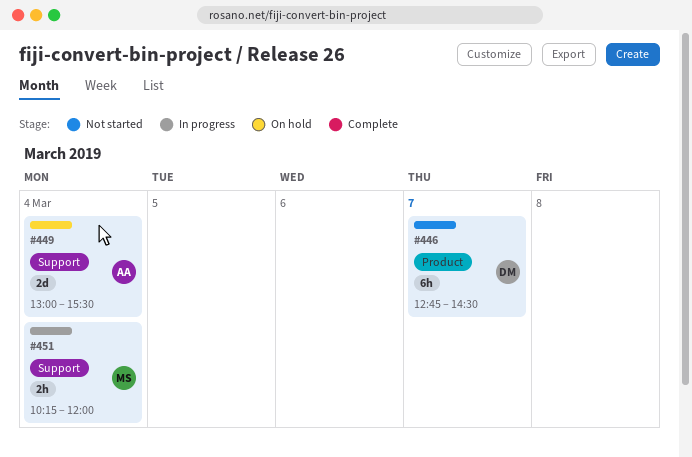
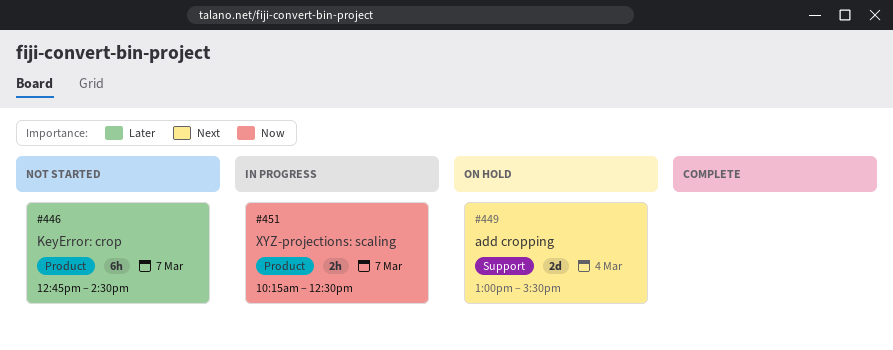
#451, label: Support -> Product
#451, day: Mar 4 -> Mar 7
#451, ends: 12:00 -> 12:30

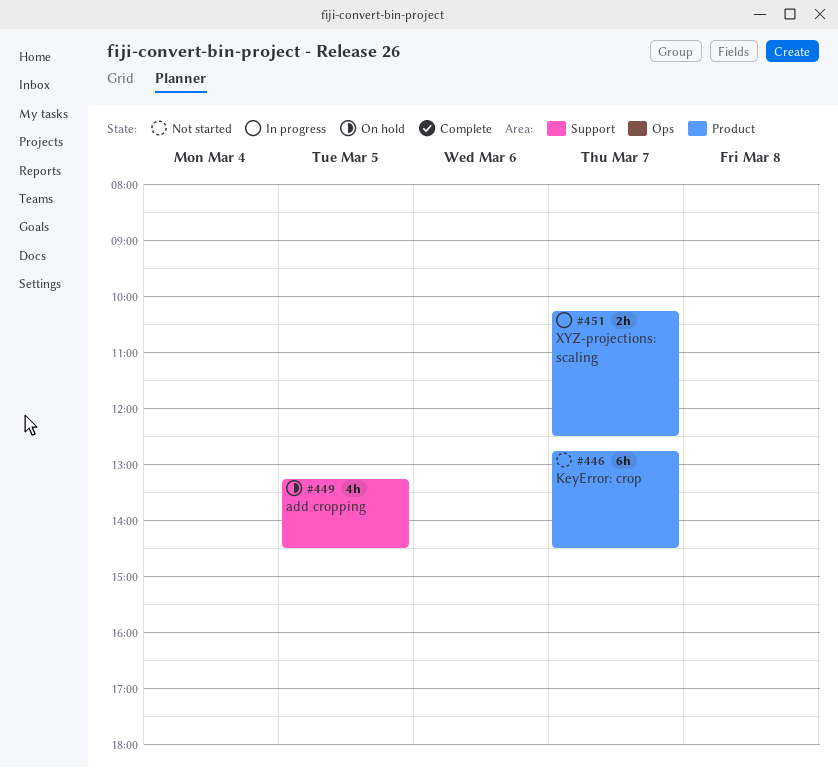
#449, estimate: 2d -> 4h
#449, day: Mar 4 -> Mar 5
#449, begins: 13:00 -> 13:15
#449, ends: 15:30 -> 14:30

